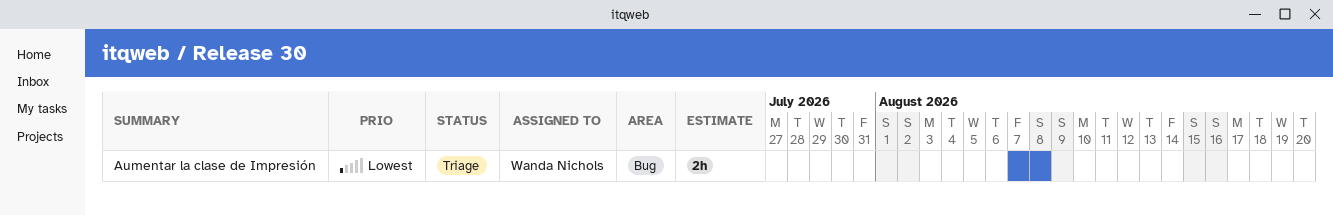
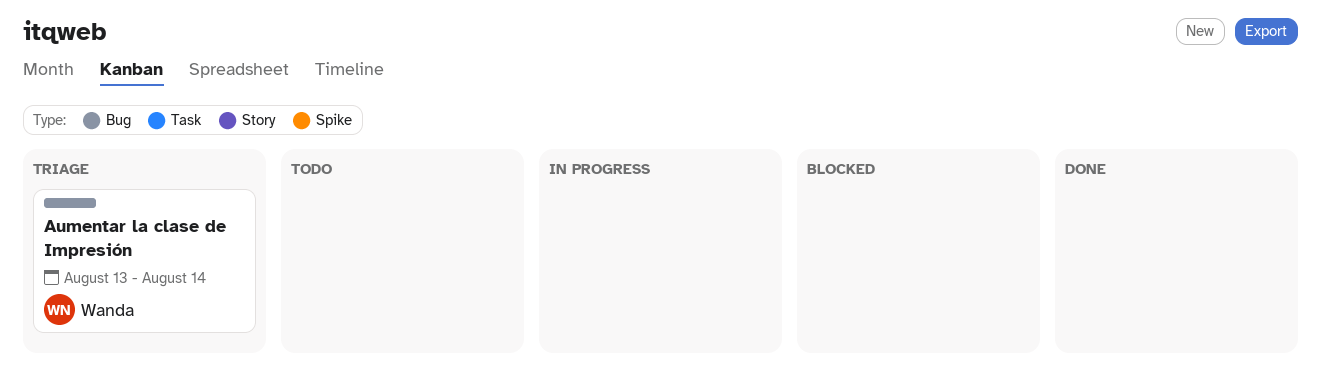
Aumentar la clase de Impresión, start: Aug 7 -> Aug 13
Aumentar la clase de Impresión, due: Aug 8 -> Aug 14

